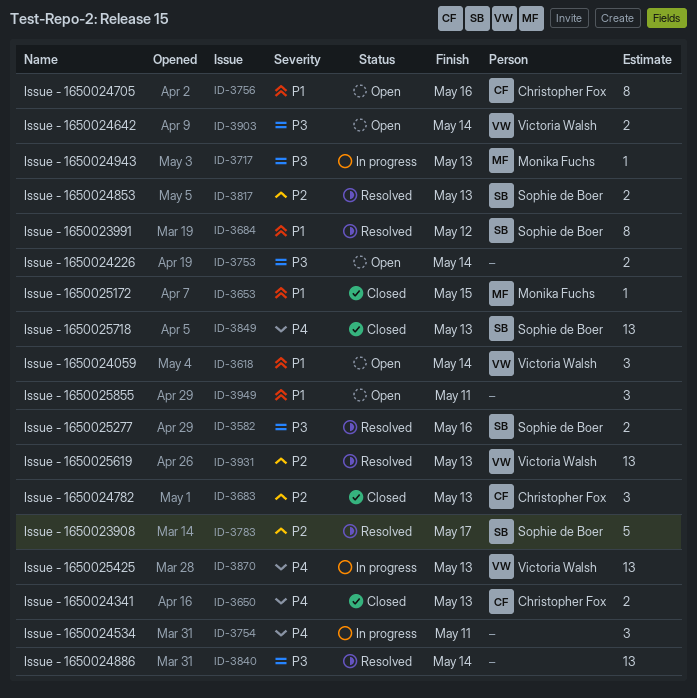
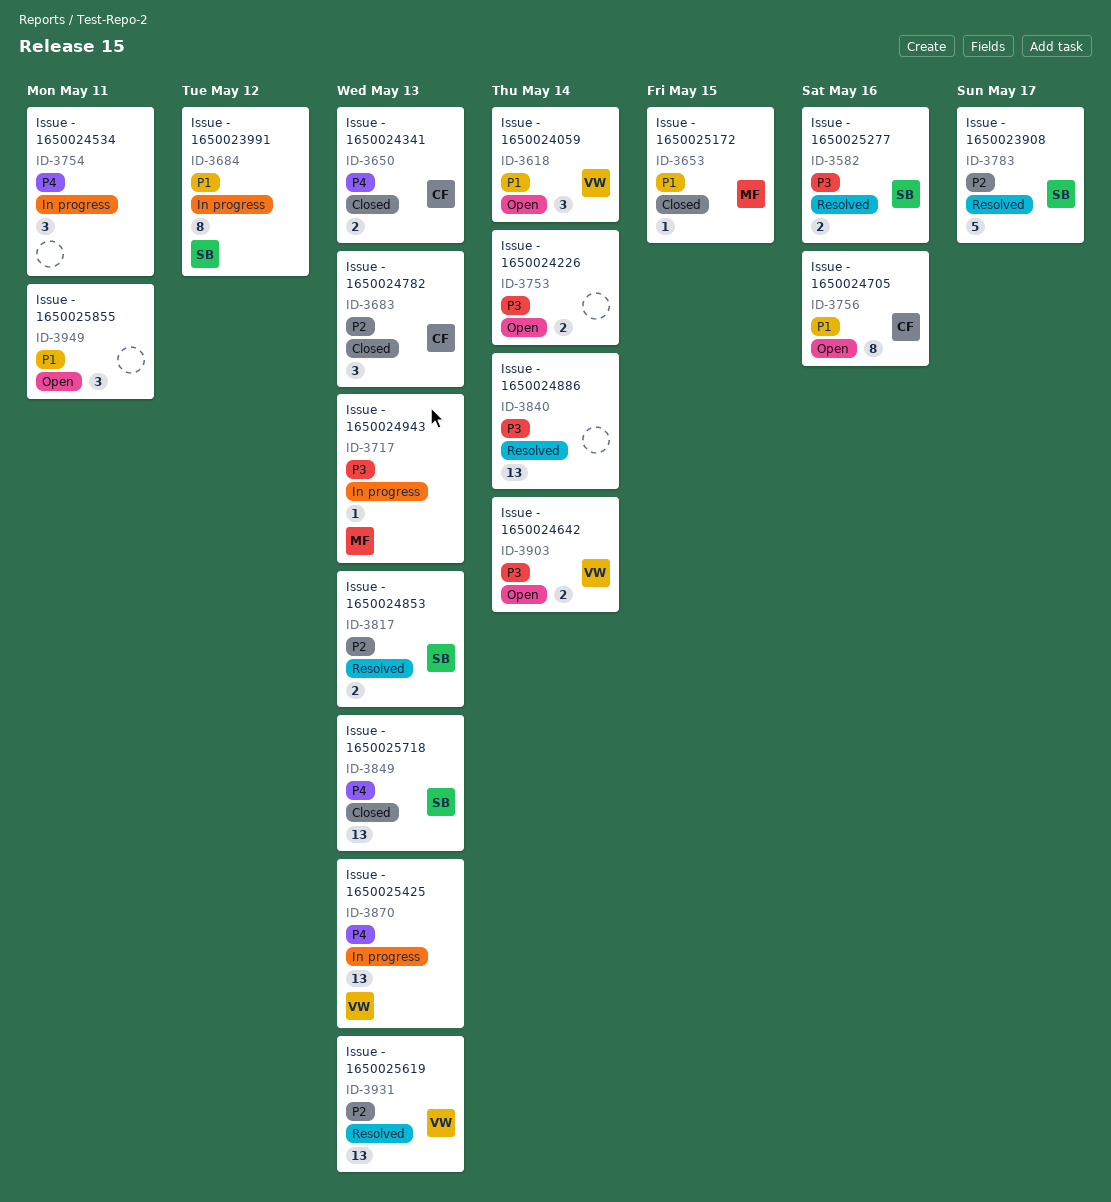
ID-3684, status: Resolved -> In progress

